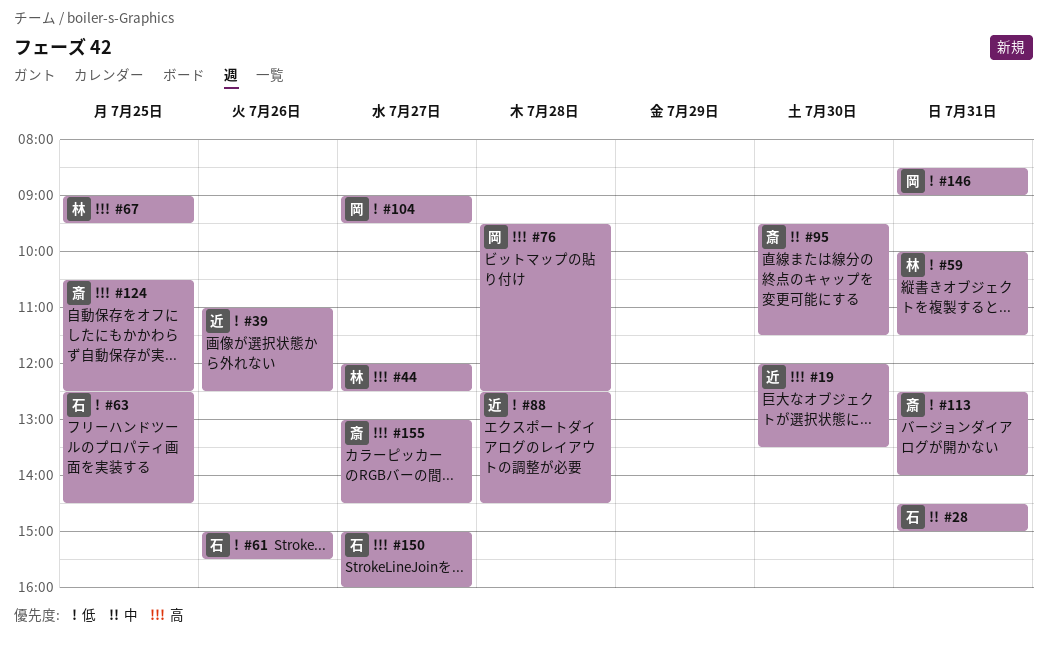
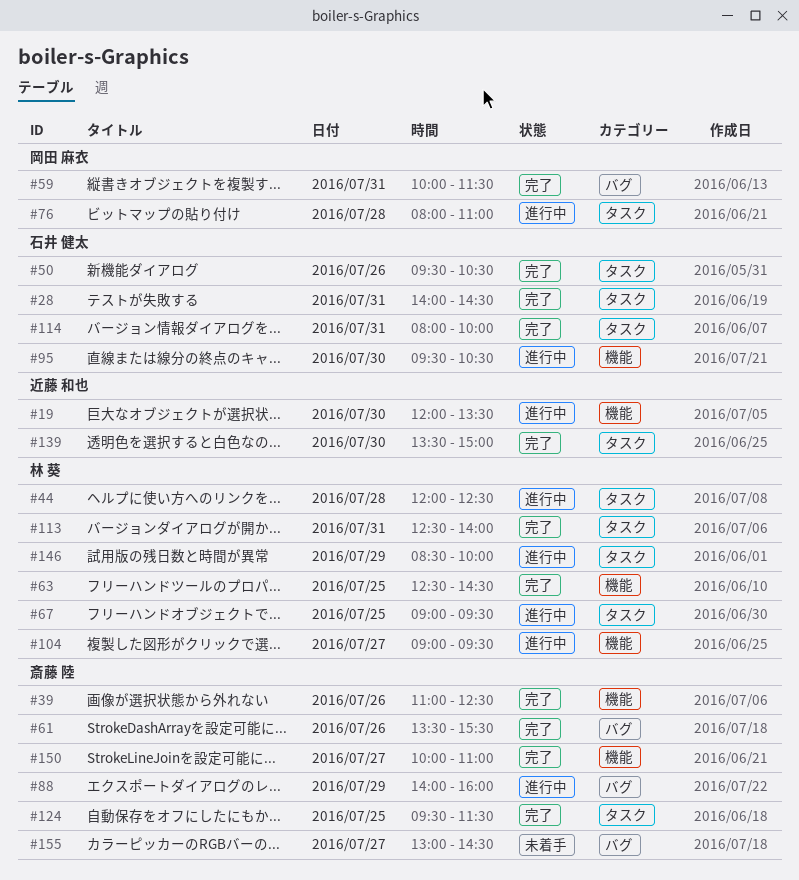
#28, begins: 14:30 -> 14:00
#28, ends: 15:00 -> 14:30
#39, owner: 近藤 和也 -> 斎藤 陸
#44, day: Jul 27 -> Jul 28
#50: none -> present
#59, owner: 林 葵 -> 岡田 麻衣
#61, owner: 石井 健太 -> 斎藤 陸
#61, begins: 15:00 -> 13:30
#63, owner: 石井 健太 -> 林 葵
#76, begins: 09:30 -> 08:00
#76, ends: 12:30 -> 11:00
#88, owner: 近藤 和也 -> 斎藤 陸
#88, day: Jul 28 -> Jul 29
#88, begins: 12:30 -> 14:00
#88, ends: 14:30 -> 16:00
#95, owner: 斎藤 陸 -> 石井 健太
#95, ends: 11:30 -> 10:30
#104, owner: 岡田 麻衣 -> 林 葵
#113, owner: 斎藤 陸 -> 林 葵
#114: none -> present
#124, begins: 10:30 -> 09:30
#124, ends: 12:30 -> 11:30
#139: none -> present
#146, owner: 岡田 麻衣 -> 林 葵
#146, day: Jul 31 -> Jul 29
#146, ends: 09:00 -> 10:00
#150, owner: 石井 健太 -> 斎藤 陸
#150, begins: 15:00 -> 10:00
#150, ends: 16:00 -> 11:00

